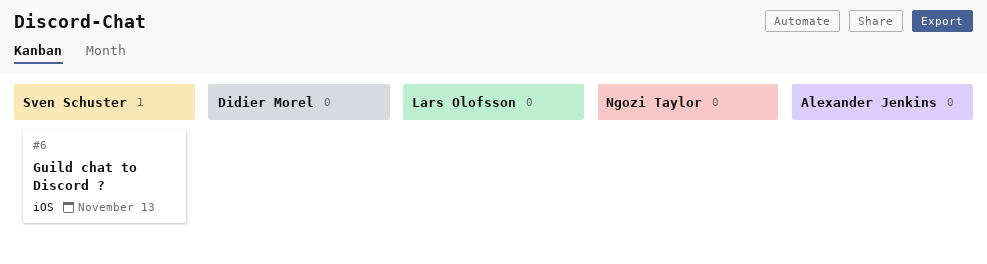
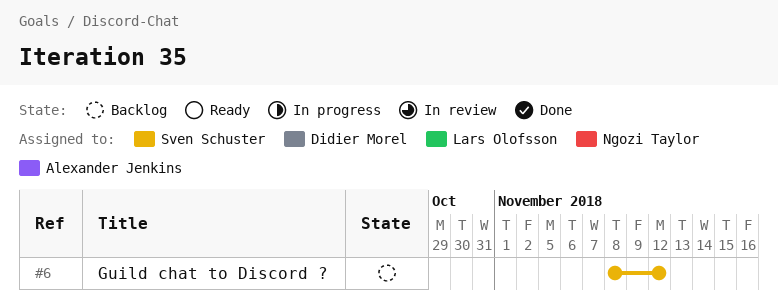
#6, due: Nov 13 -> Nov 12

